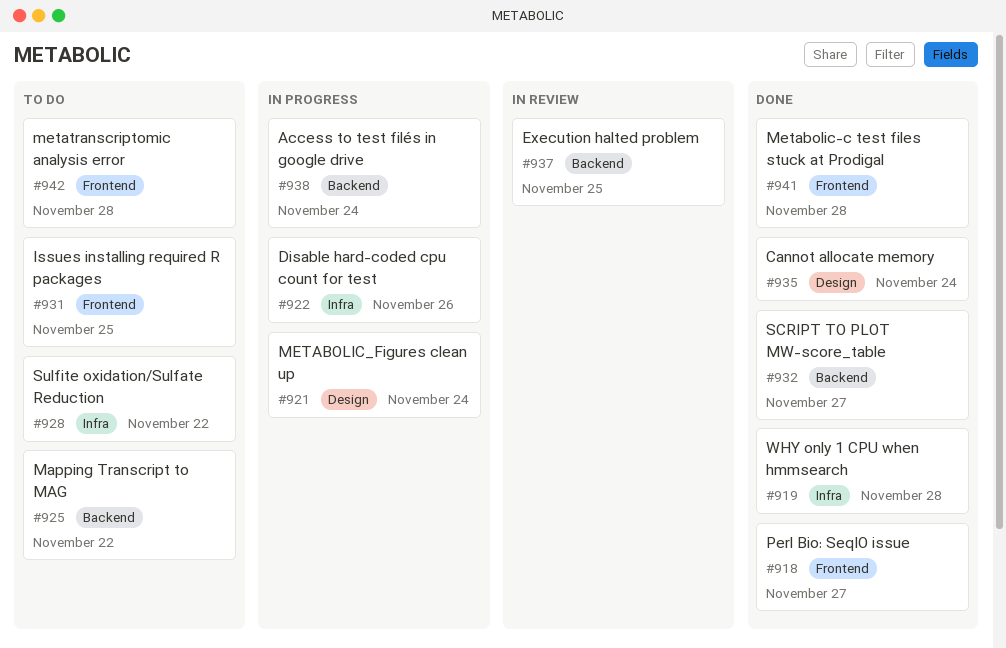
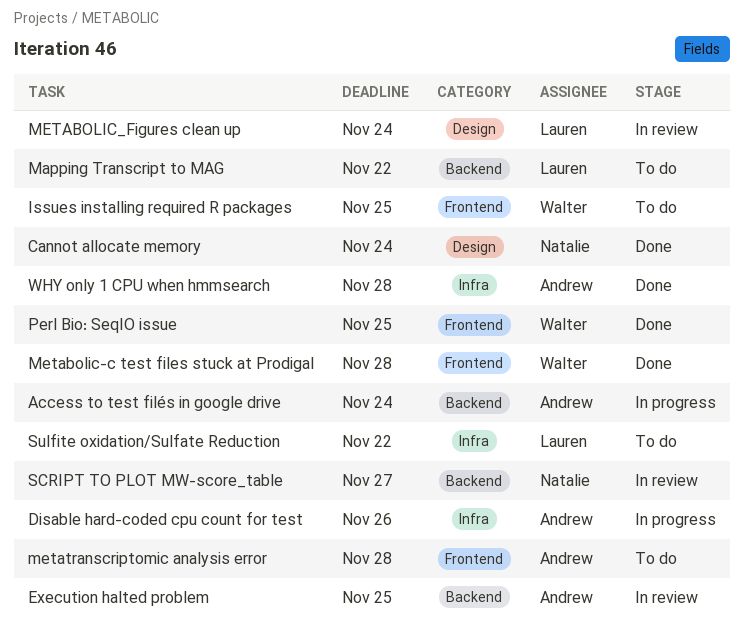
METABOLIC_Figures clean up, status: In progress -> In review
Perl Bio: SeqIO issue, due: Nov 27 -> Nov 25
SCRIPT TO PLOT MW-score_table, status: Done -> In review

